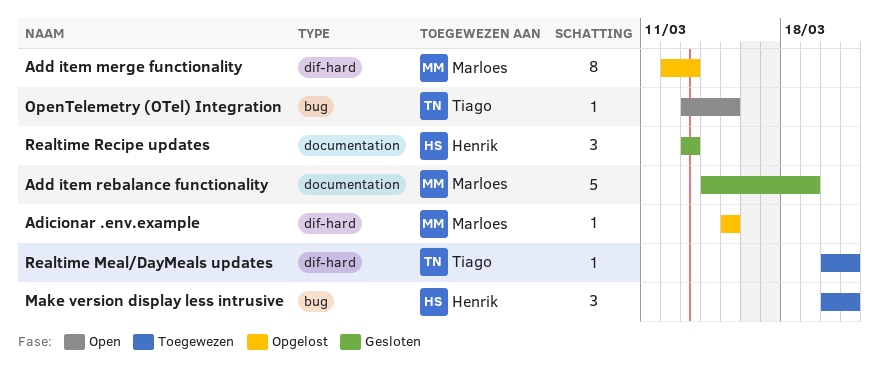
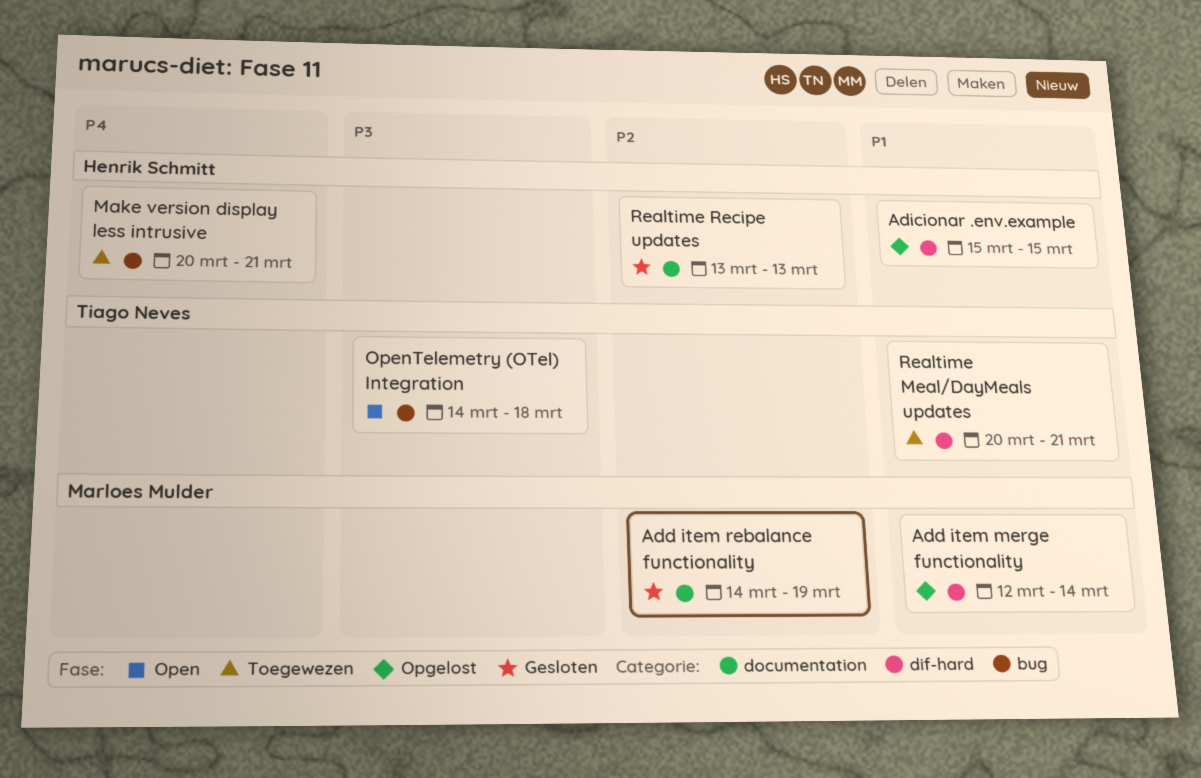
Add item merge functionality, due: Mar 13 -> Mar 14
Adicionar .env.example, owner: Marloes Mulder -> Henrik Schmitt
OpenTelemetry (OTel) Integration, start: Mar 13 -> Mar 14
OpenTelemetry (OTel) Integration, due: Mar 15 -> Mar 18

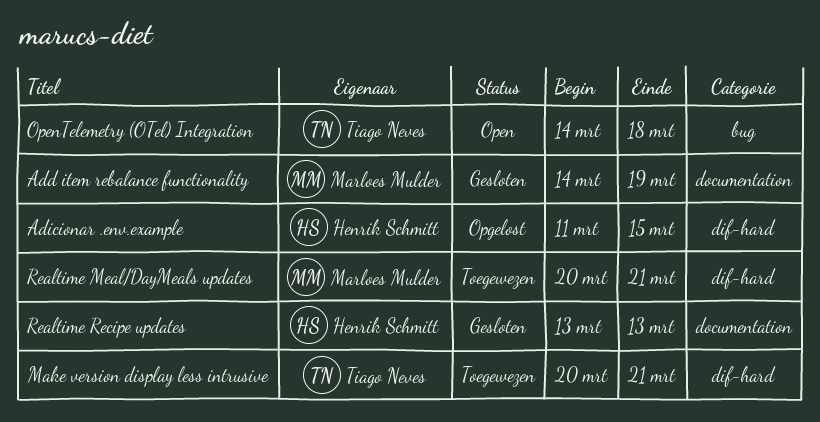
Add item merge functionality: present -> none
Adicionar .env.example, start: Mar 15 -> Mar 11
Make version display less intrusive, owner: Henrik Schmitt -> Tiago Neves
Make version display less intrusive, label: bug -> dif-hard
Realtime Meal/DayMeals updates, owner: Tiago Neves -> Marloes Mulder

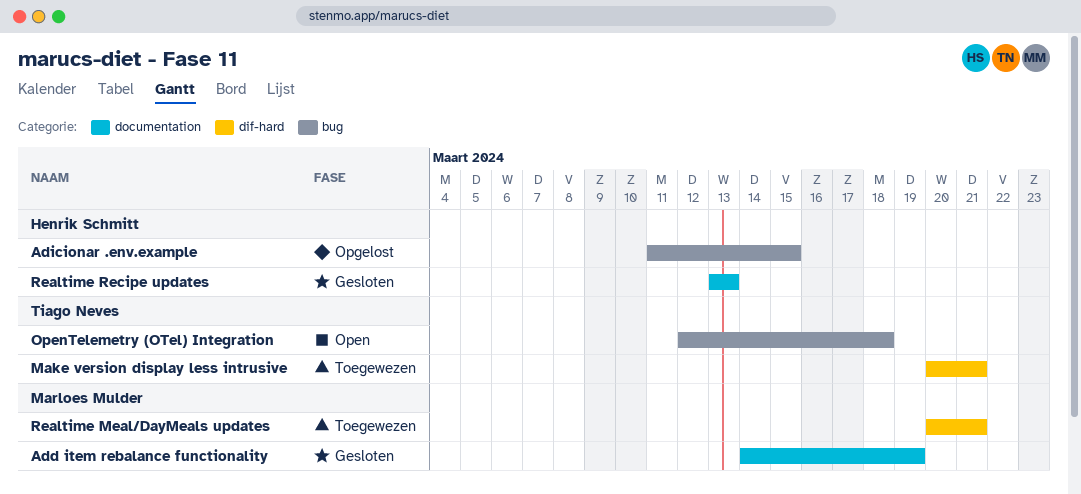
Adicionar .env.example, label: dif-hard -> bug
OpenTelemetry (OTel) Integration, start: Mar 14 -> Mar 12

